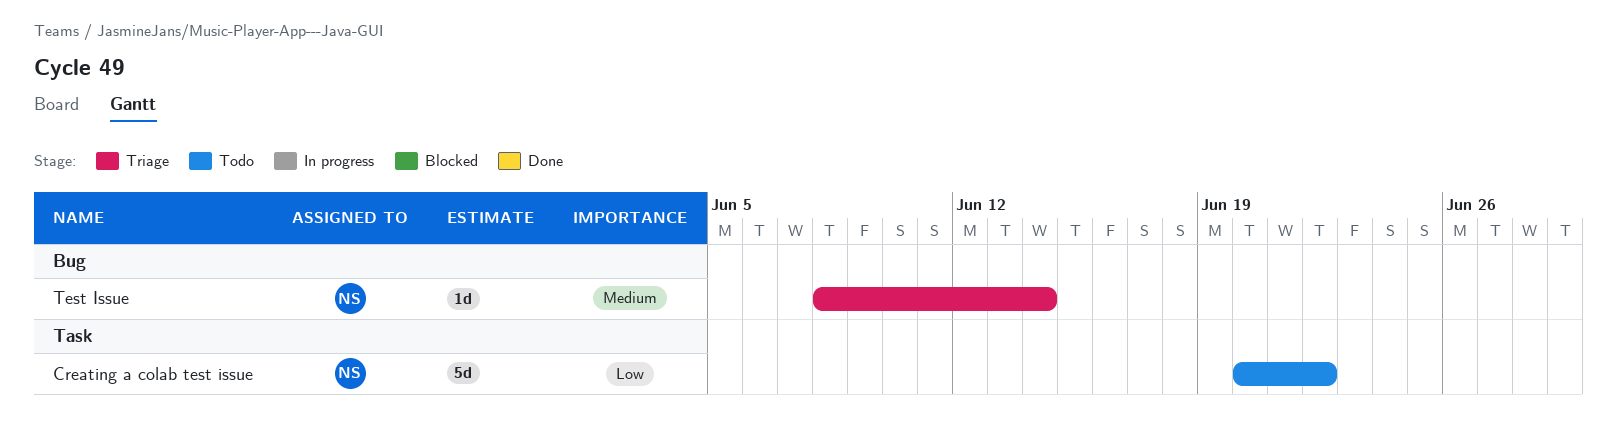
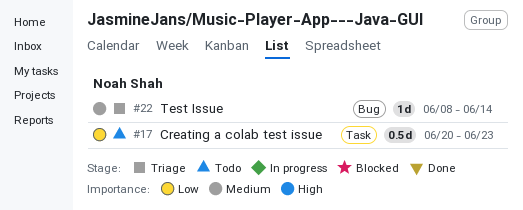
Creating a colab test issue, estimate: 5d -> 0.5d
Creating a colab test issue, due: Jun 22 -> Jun 23

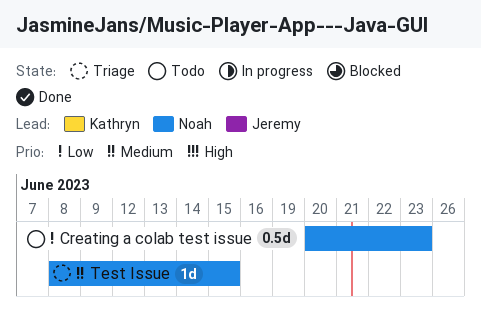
Test Issue, due: Jun 14 -> Jun 15

